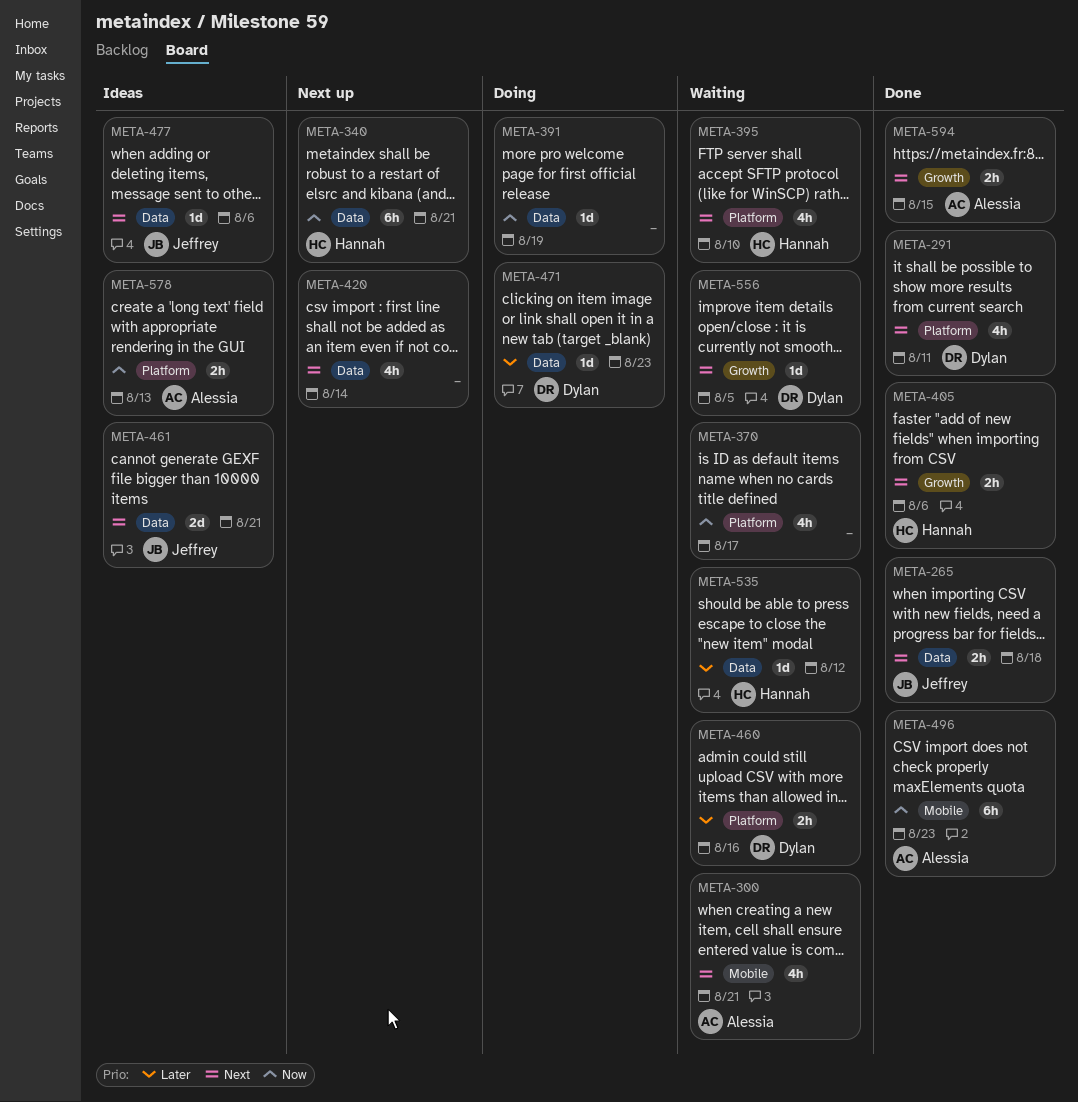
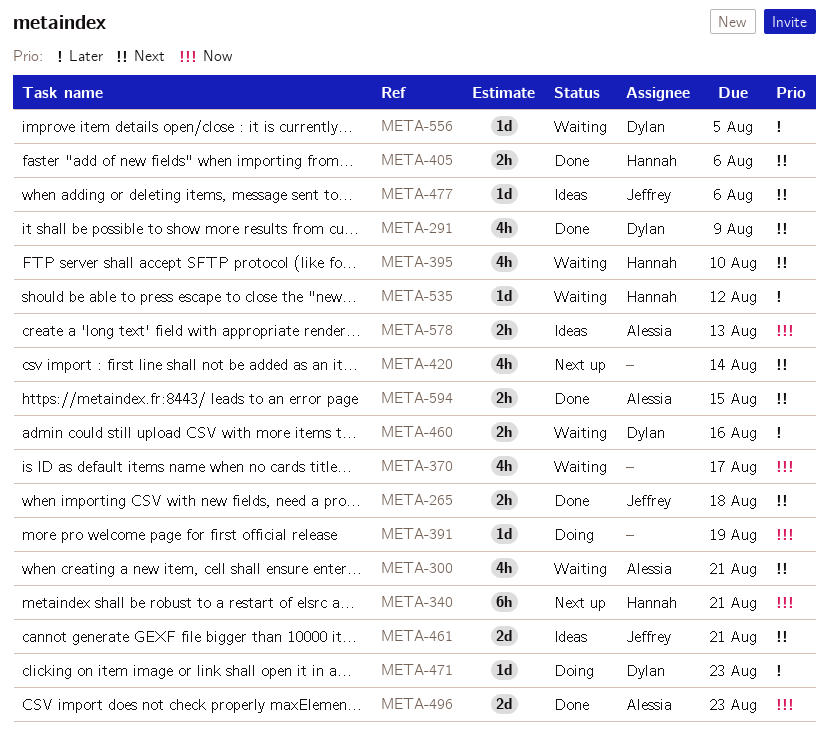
META-291, due: Aug 11 -> Aug 9
META-496, estimate: 6h -> 2d
META-556, priority: Next -> Later

